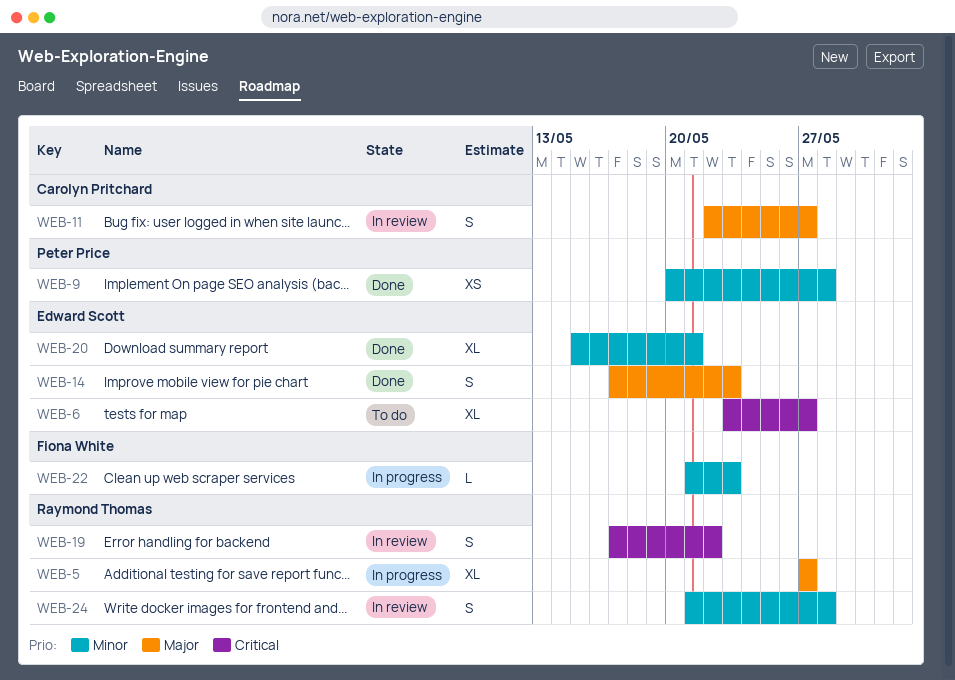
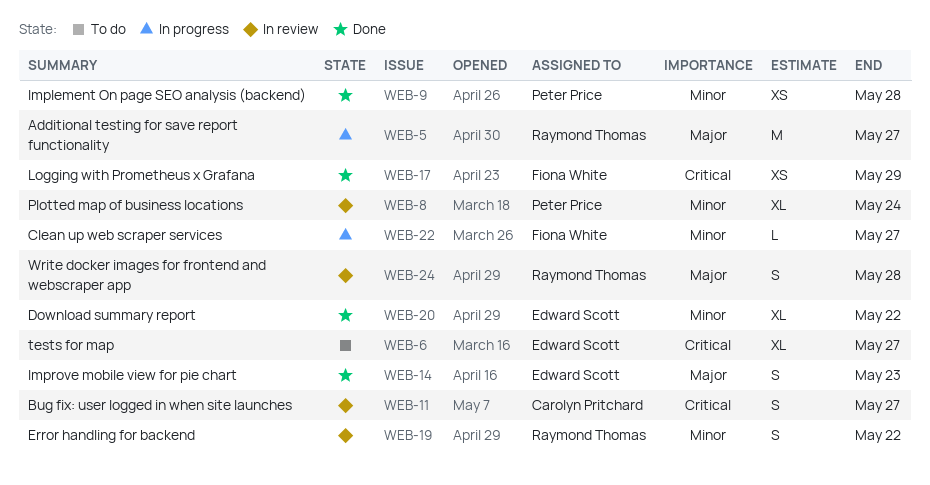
WEB-5, estimate: XL -> M
WEB-8: none -> present
WEB-11, priority: Major -> Critical
WEB-17: none -> present
WEB-19, priority: Critical -> Minor
WEB-20, due: May 21 -> May 22
WEB-22, due: May 23 -> May 27
WEB-24, priority: Minor -> Major

